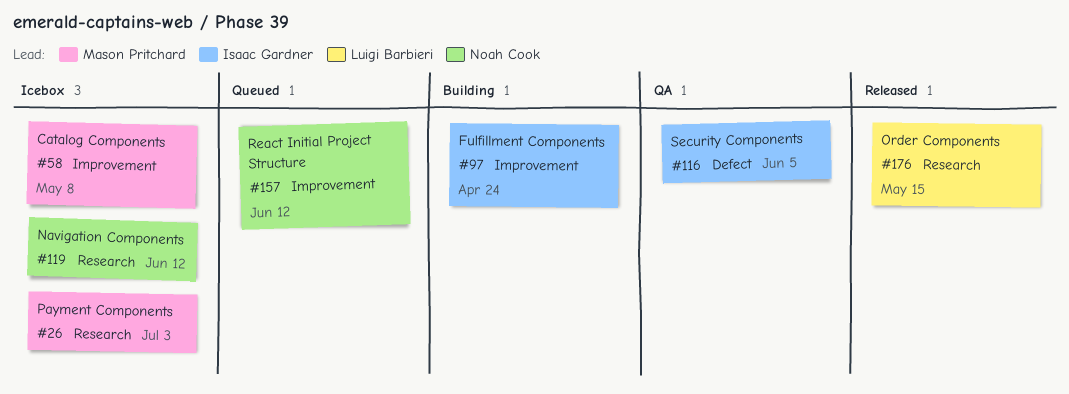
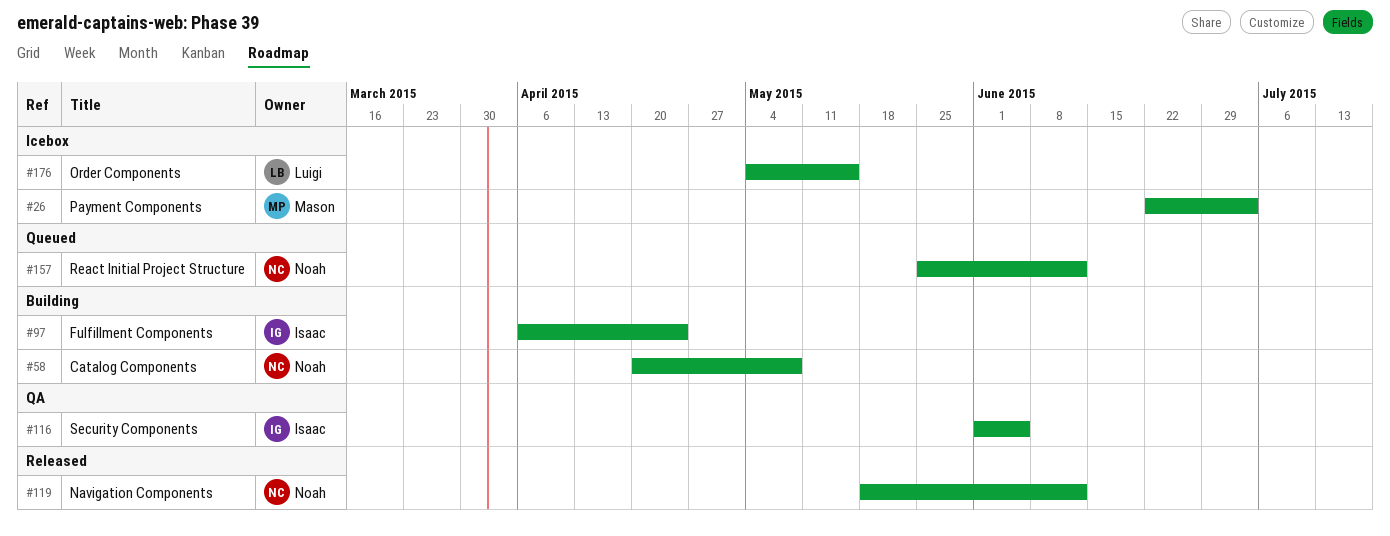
#58, status: Icebox -> Building
#58, owner: Mason Pritchard -> Noah Cook
#119, status: Icebox -> Released
#176, status: Released -> Icebox

